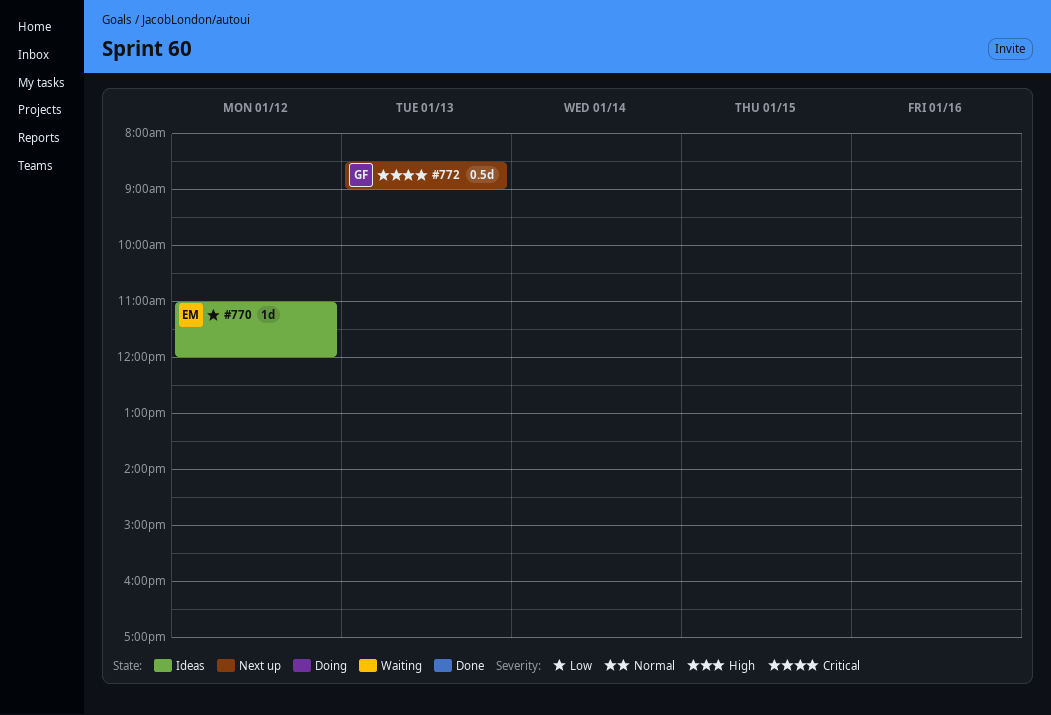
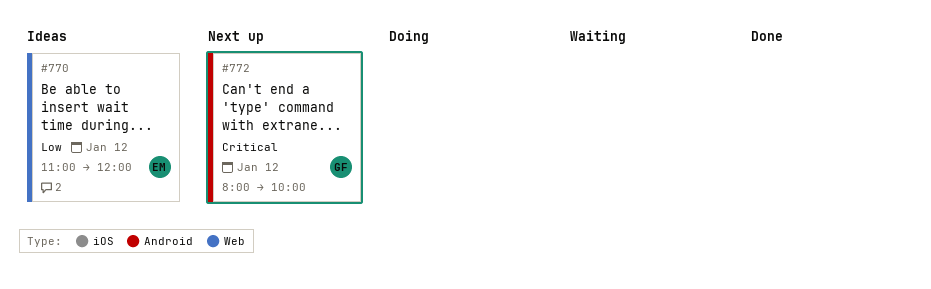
#772, day: Jan 13 -> Jan 12
#772, begins: 08:30 -> 08:00
#772, ends: 09:00 -> 10:00

